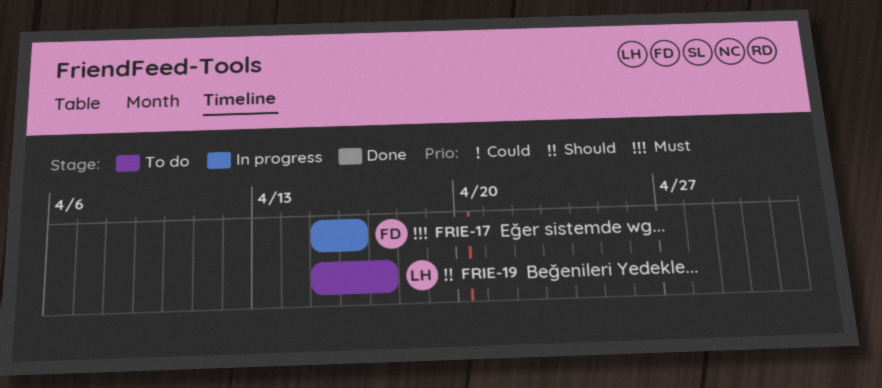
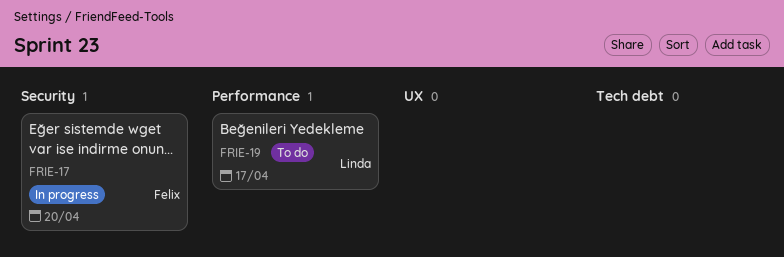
FRIE-17, due: Apr 16 -> Apr 20

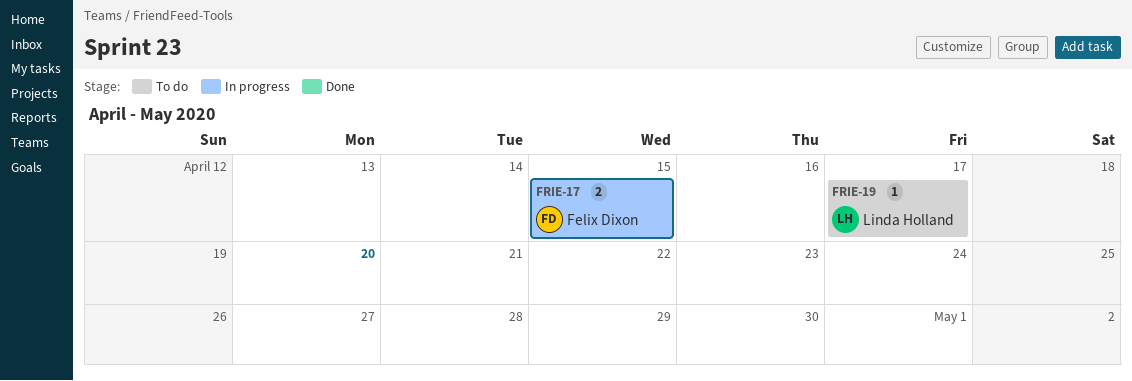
FRIE-17, due: Apr 20 -> Apr 15

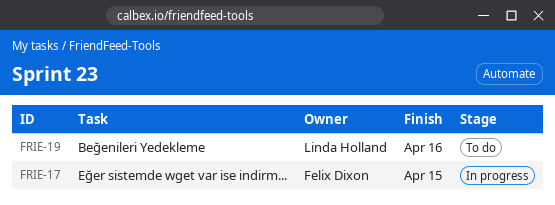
FRIE-19, due: Apr 17 -> Apr 16

